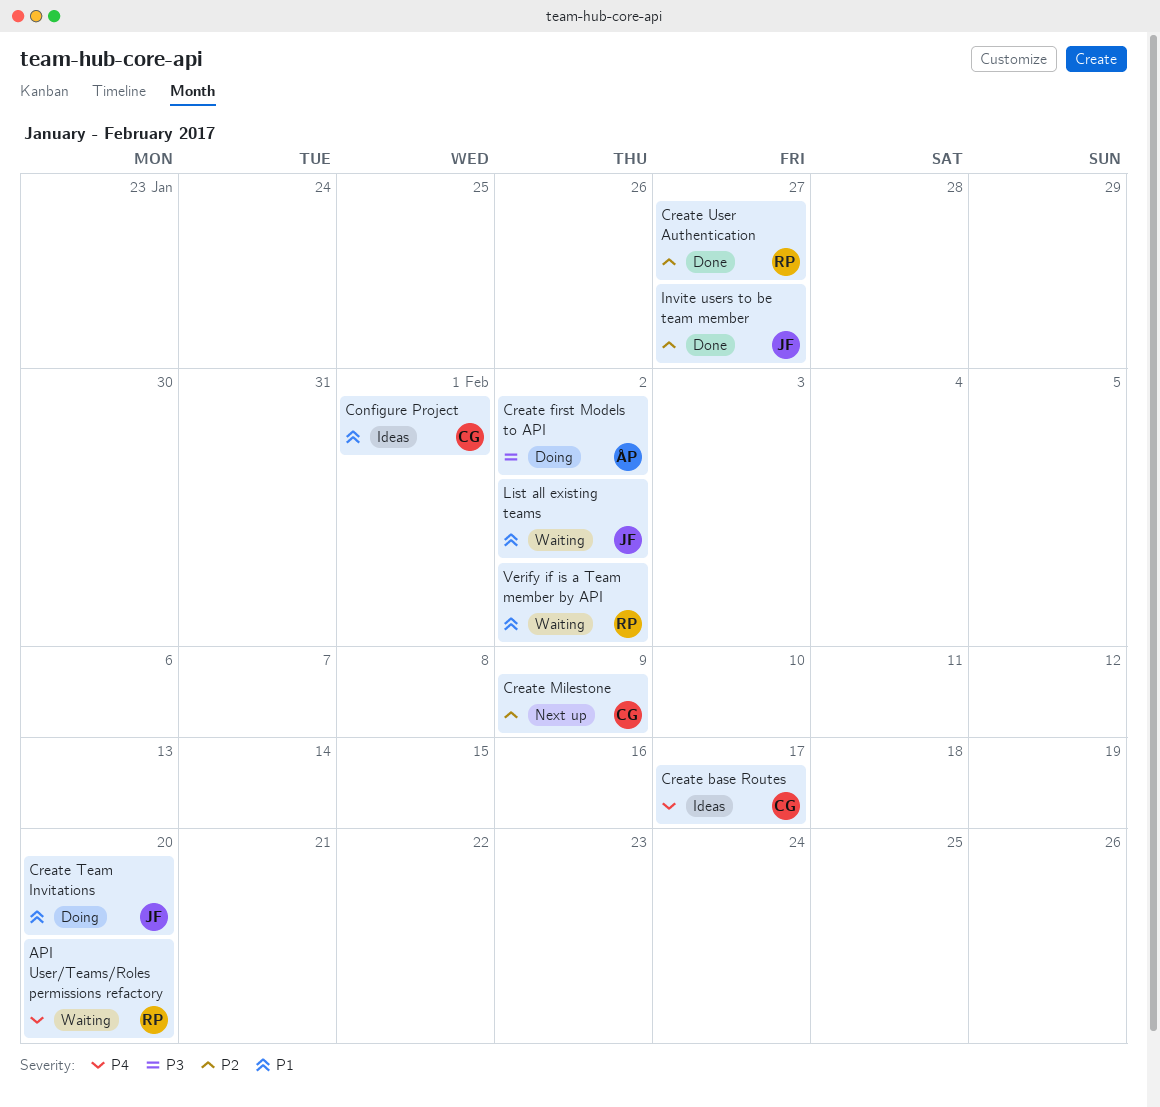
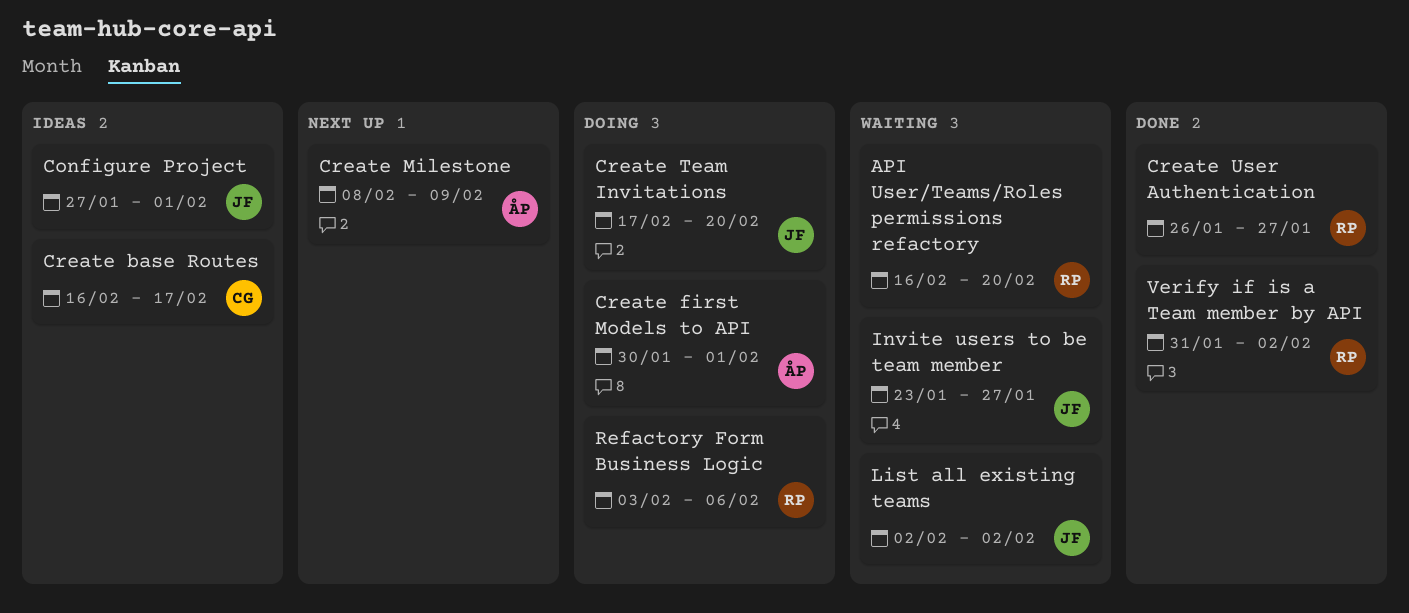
Configure Project, owner: CG -> JF
Create first Models to API, due: Feb 2 -> Feb 1
Create Milestone, owner: CG -> ÅP
Invite users to be team member, status: Done -> Waiting
Refactory Form Business Logic: none -> present
Verify if is a Team member by API, status: Waiting -> Done

